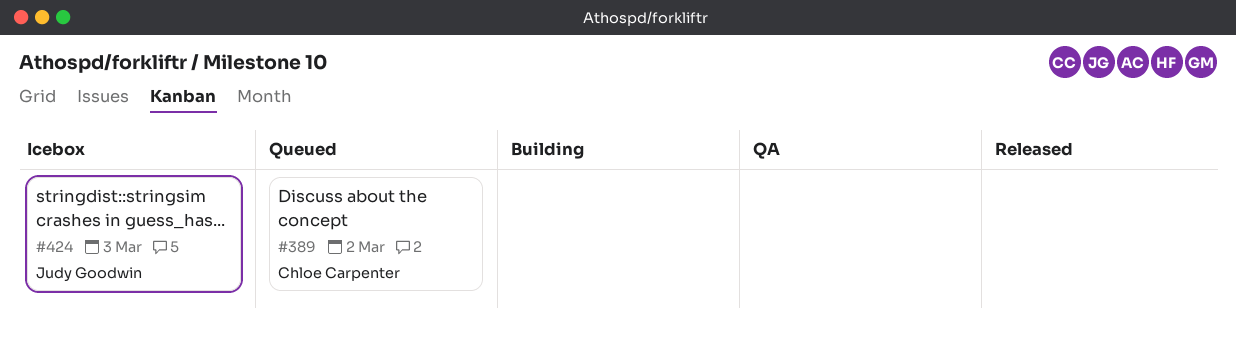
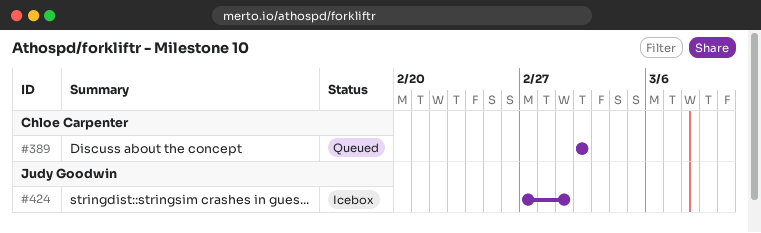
#424, due: Mar 3 -> Mar 1

